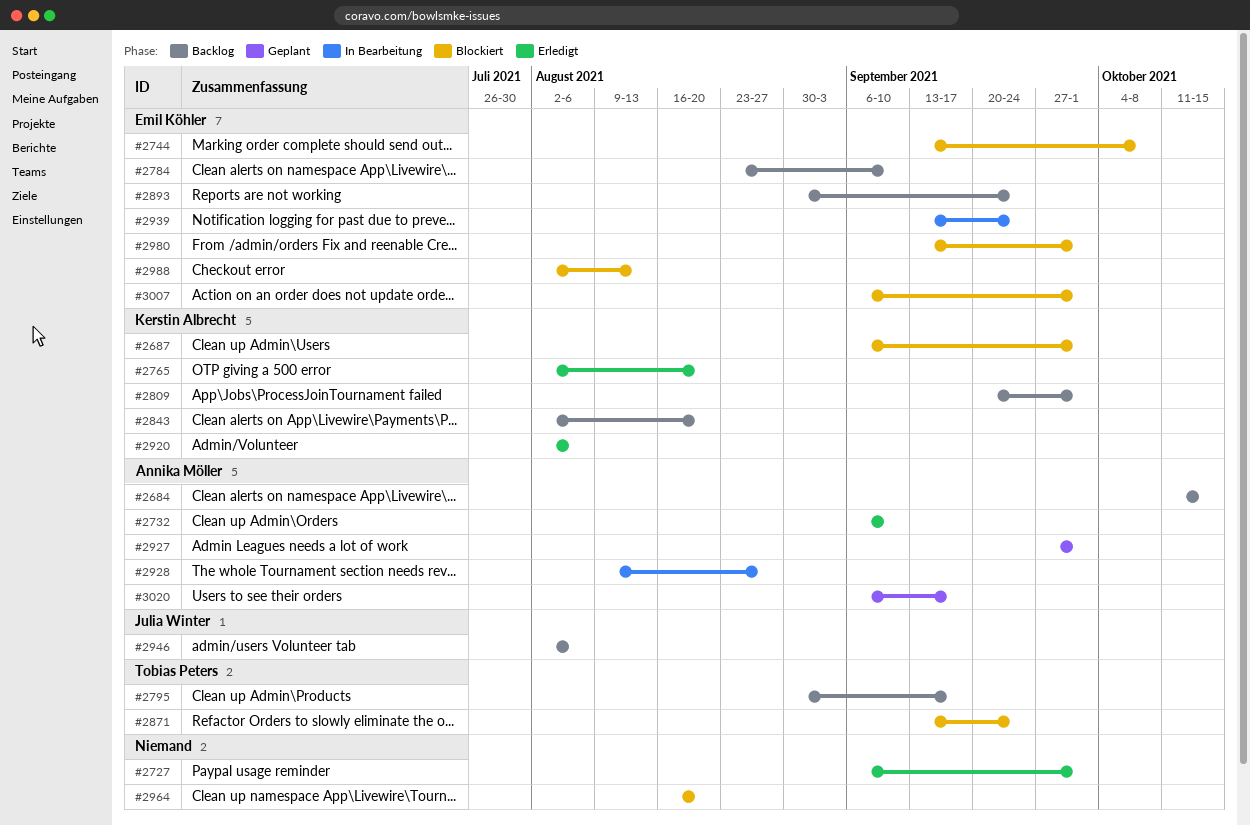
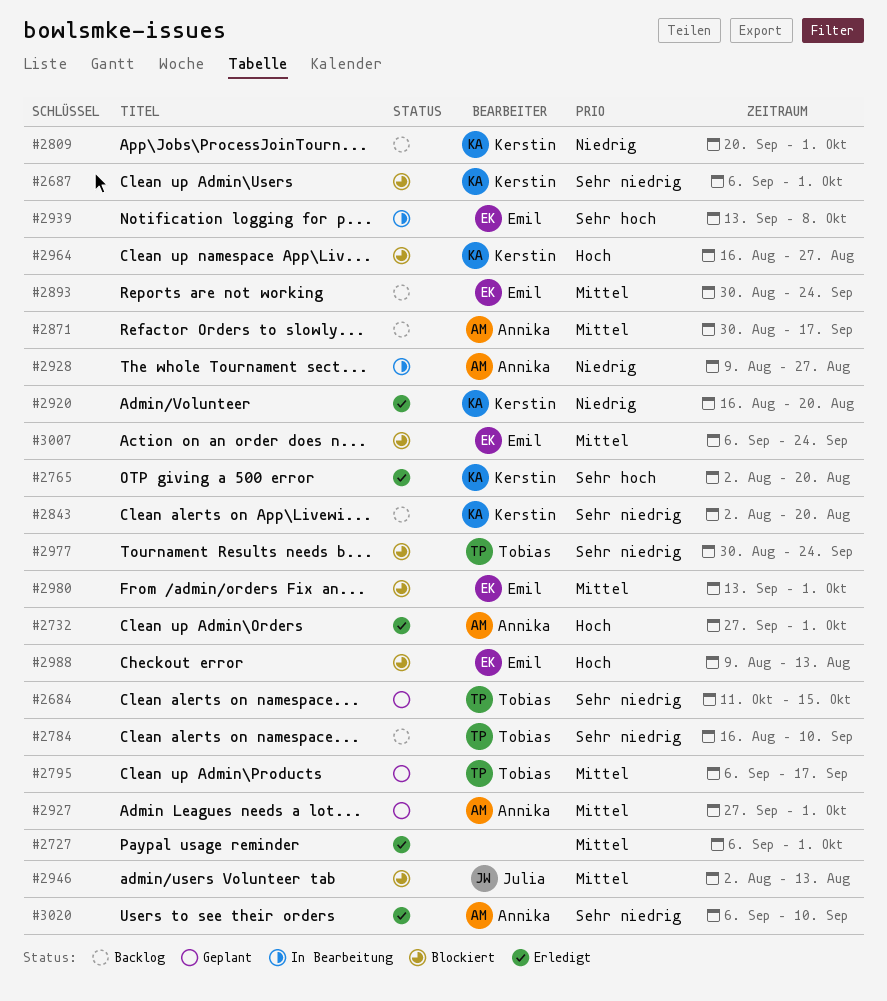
#2684, status: Backlog -> Geplant
#2684, owner: Annika Möller -> Tobias Peters
#2732, start: Sep 6 -> Sep 27
#2732, due: Sep 10 -> Oct 1
#2744: present -> none
#2784, owner: Emil Köhler -> Tobias Peters
#2784, start: Aug 23 -> Aug 16
#2795, status: Backlog -> Geplant
#2795, start: Aug 30 -> Sep 6
#2871, status: Blockiert -> Backlog
#2871, owner: Tobias Peters -> Annika Möller
#2871, start: Sep 13 -> Aug 30
#2871, due: Sep 24 -> Sep 17
#2920, start: Aug 2 -> Aug 16
#2920, due: Aug 6 -> Aug 20
#2939, due: Sep 24 -> Oct 8
#2946, status: Backlog -> Blockiert
#2946, due: Aug 6 -> Aug 13
#2964, owner: none -> Kerstin Albrecht
#2964, due: Aug 20 -> Aug 27
#2977: none -> present
#2988, start: Aug 2 -> Aug 9
#3007, due: Oct 1 -> Sep 24
#3020, status: Geplant -> Erledigt
#3020, due: Sep 17 -> Sep 10

